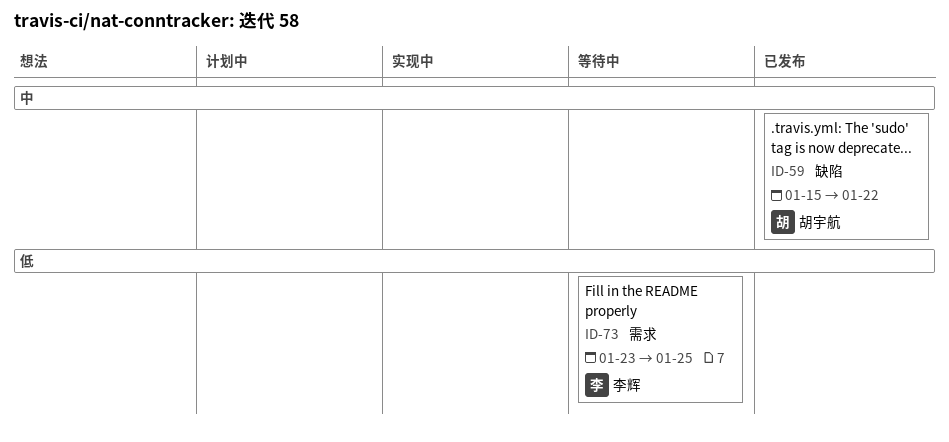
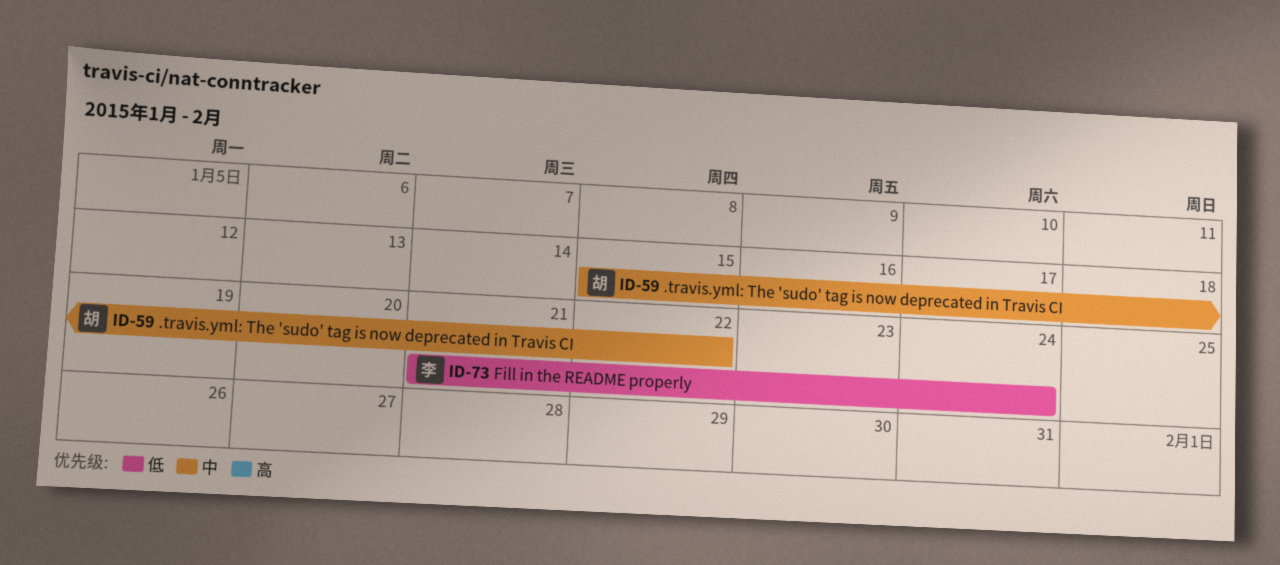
ID-73, start: Jan 23 -> Jan 21
ID-73, due: Jan 25 -> Jan 24

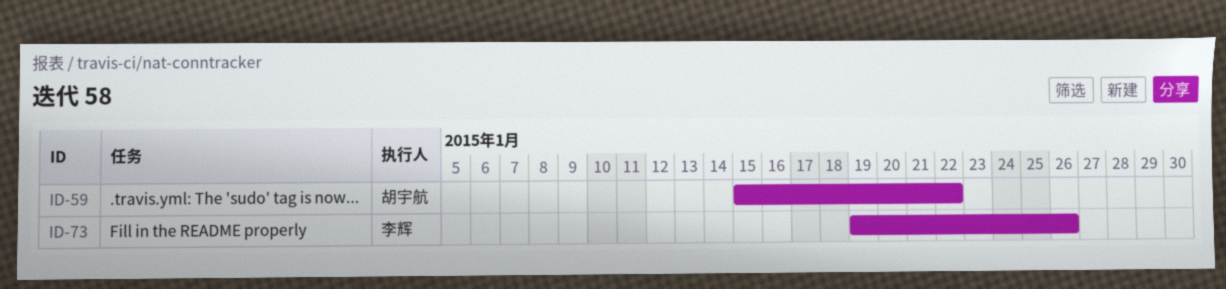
ID-73, start: Jan 21 -> Jan 19
ID-73, due: Jan 24 -> Jan 26

